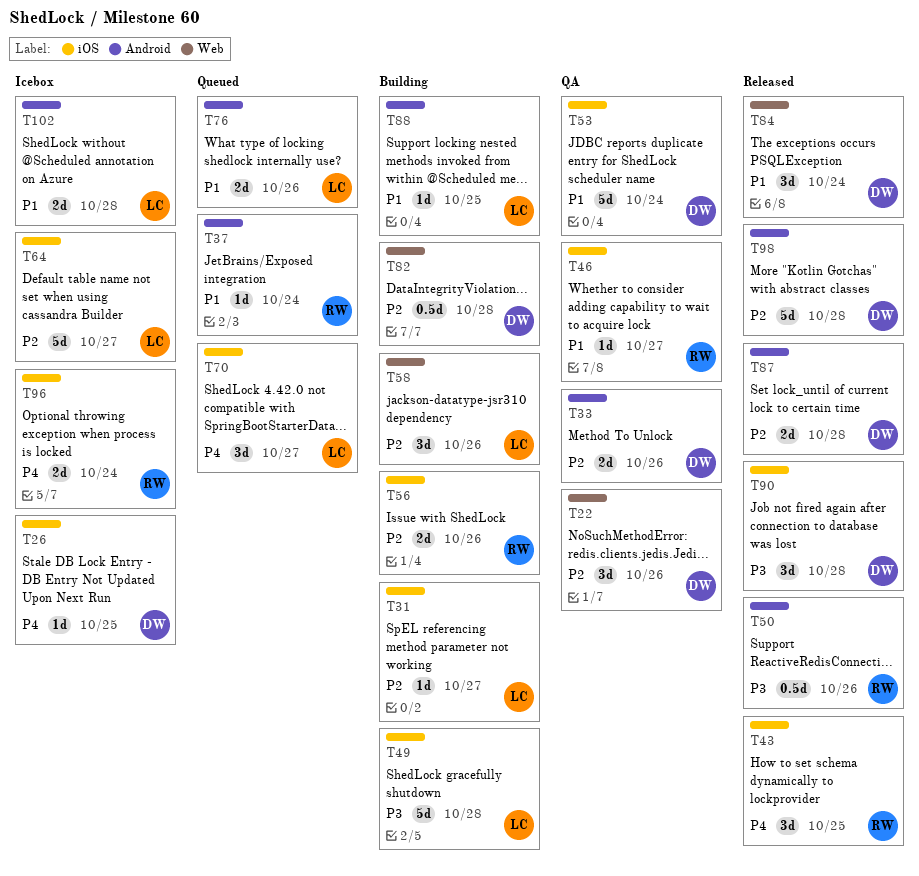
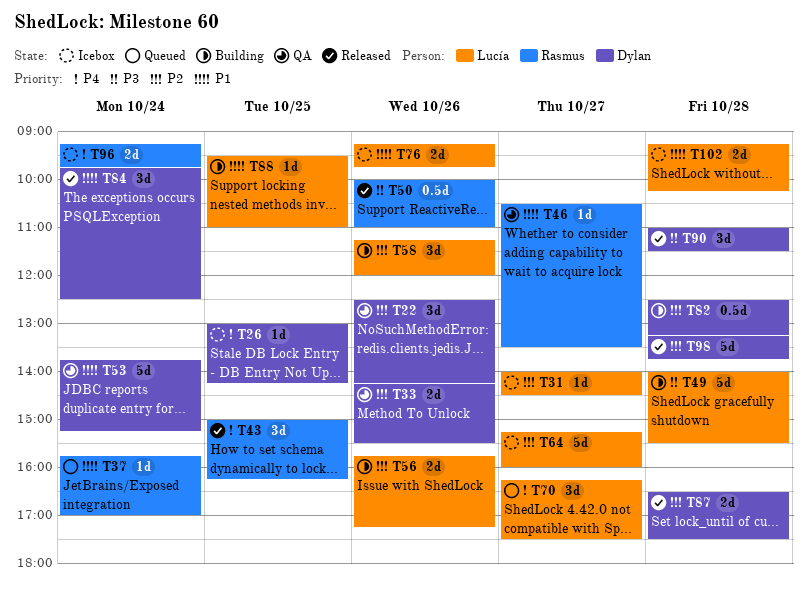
T31, status: Building -> Icebox
T56, owner: Rasmus -> Lucía
T76, status: Queued -> Icebox

